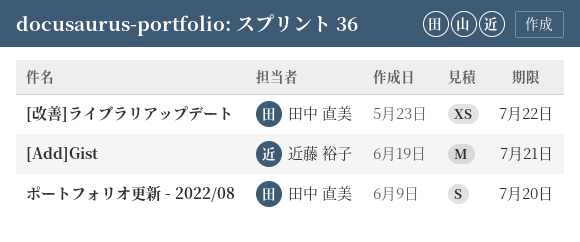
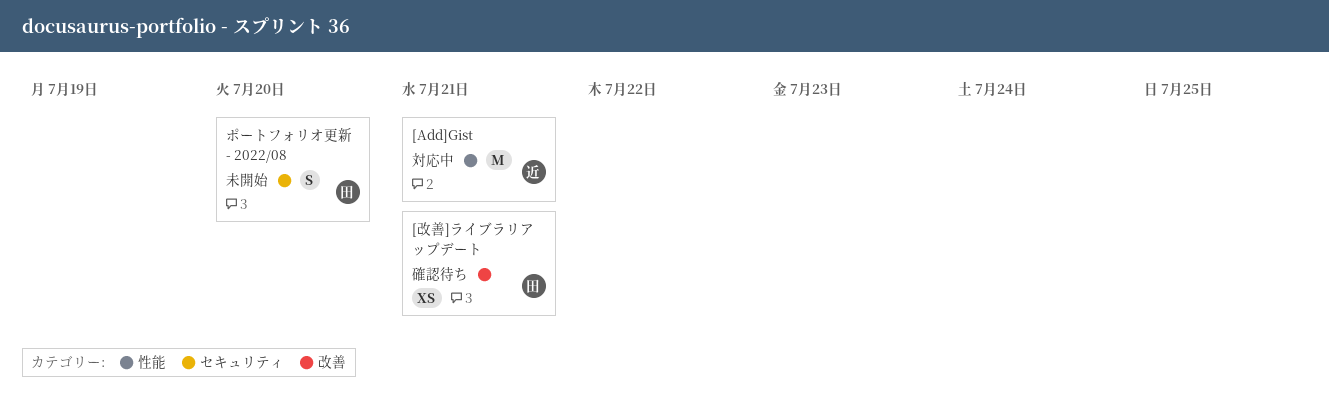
[改善]ライブラリアップデート, due: Jul 22 -> Jul 21

